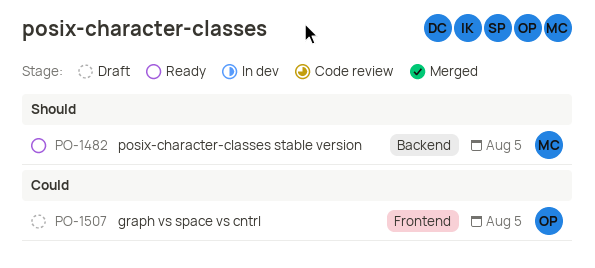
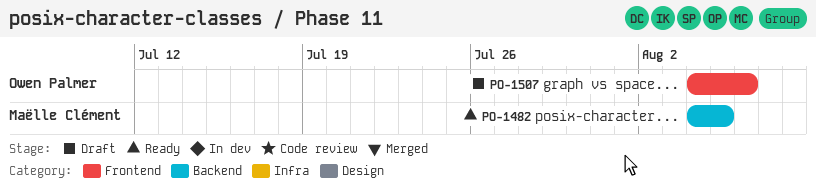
PO-1507, due: Aug 5 -> Aug 6

